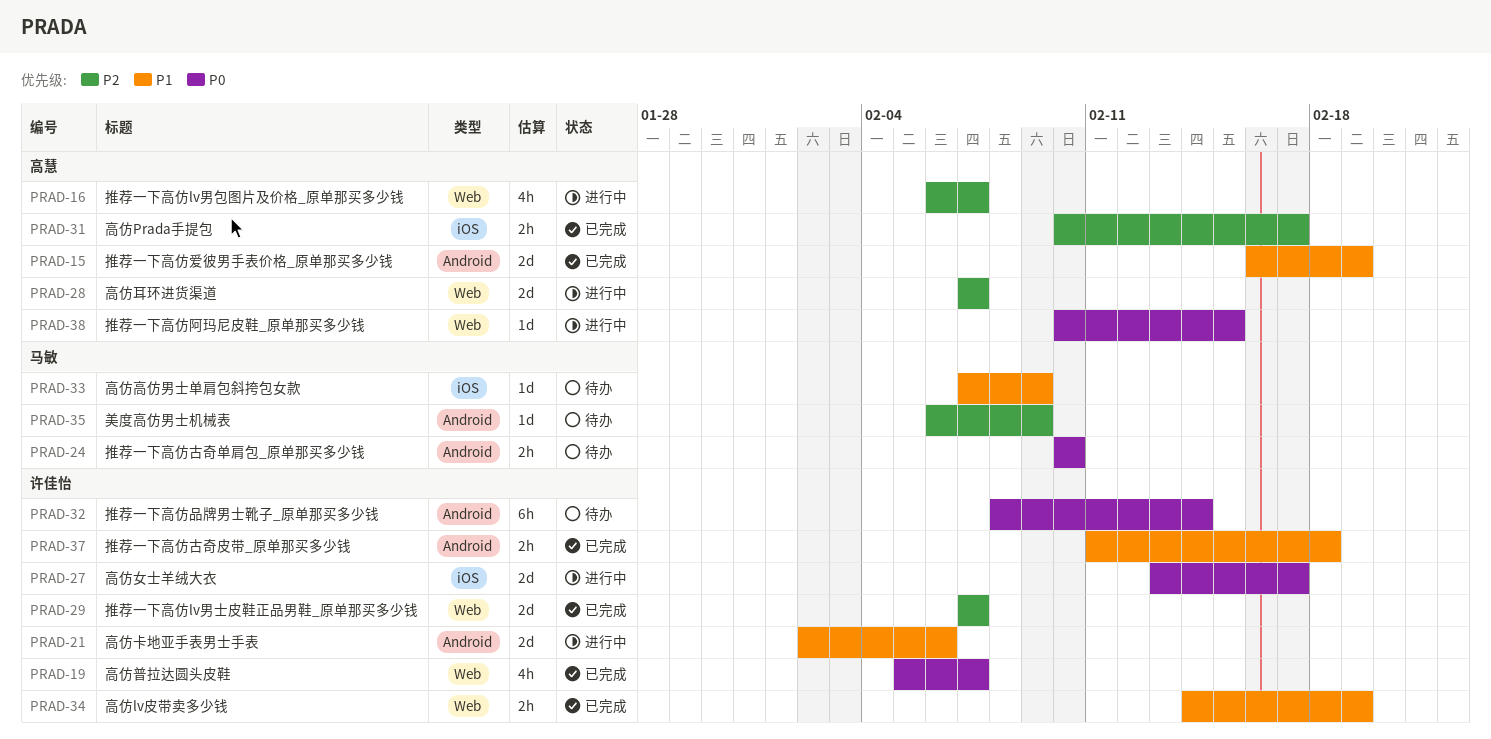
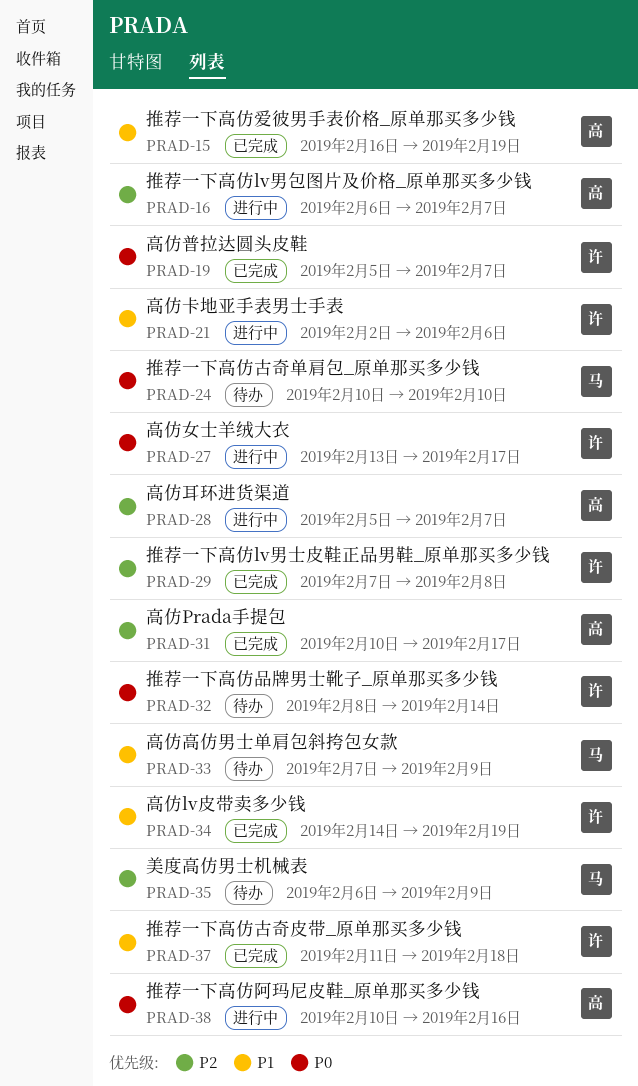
PRAD-28, start: Feb 7 -> Feb 5
PRAD-29, due: Feb 7 -> Feb 8
PRAD-38, due: Feb 15 -> Feb 16

